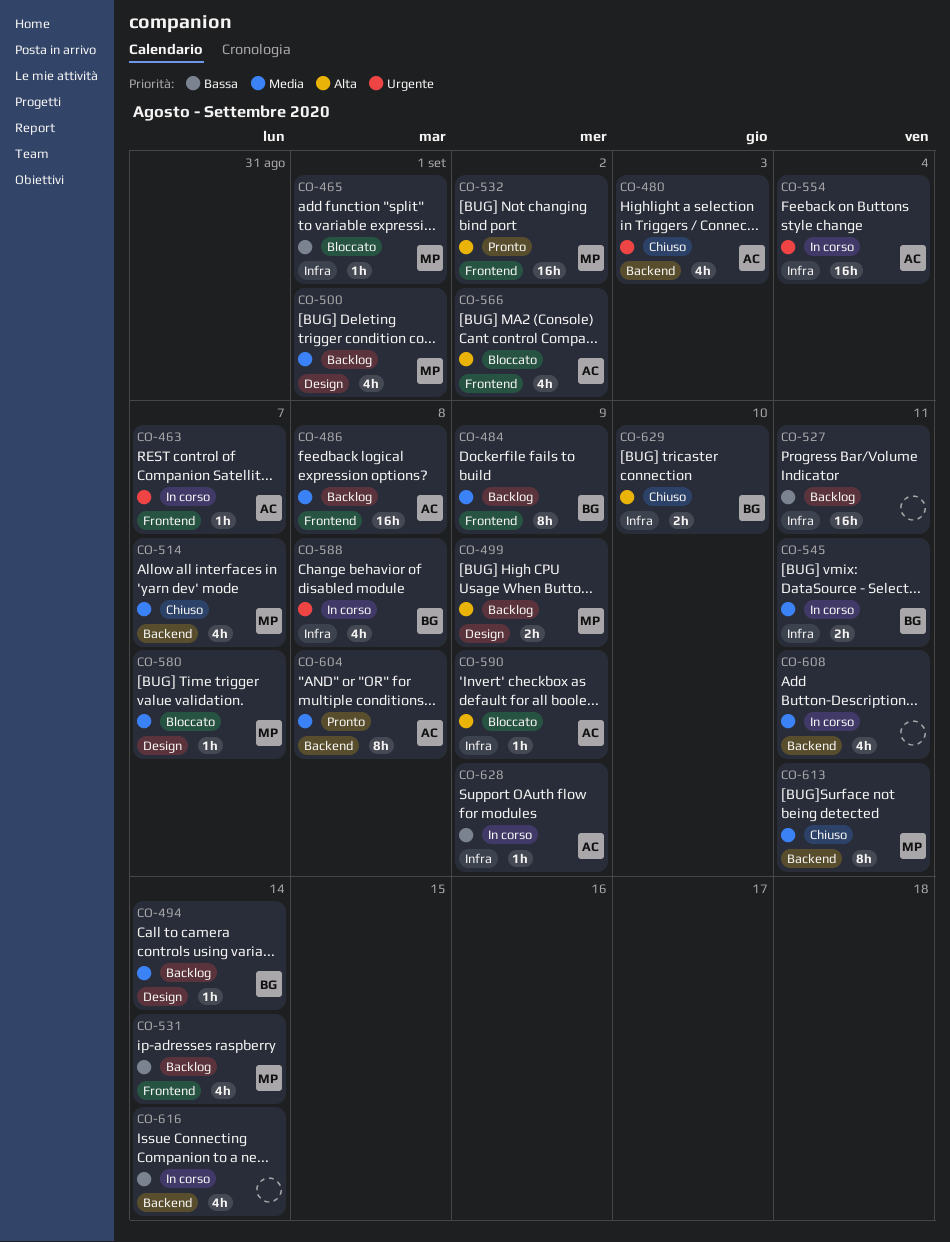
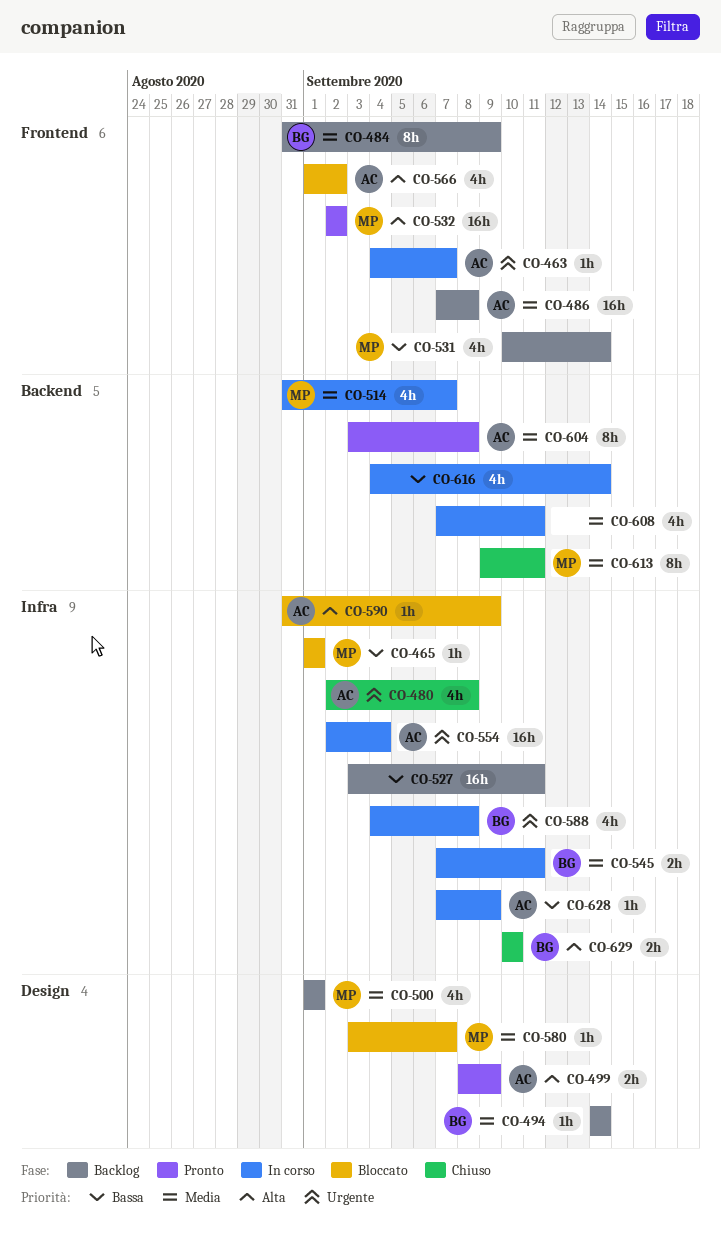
CO-480, label: Backend -> Infra
CO-480, due: Sep 3 -> Sep 8
CO-499, status: Backlog -> Pronto
CO-499, owner: MP -> AC
CO-514, status: Chiuso -> In corso

